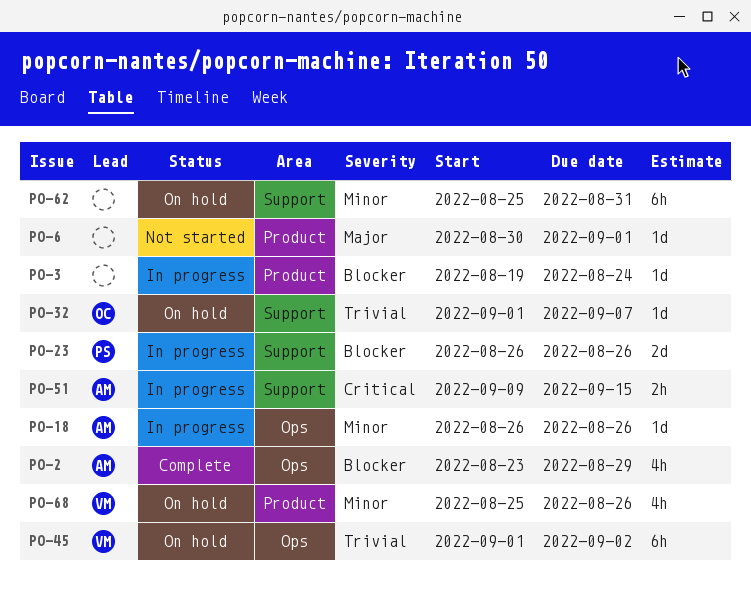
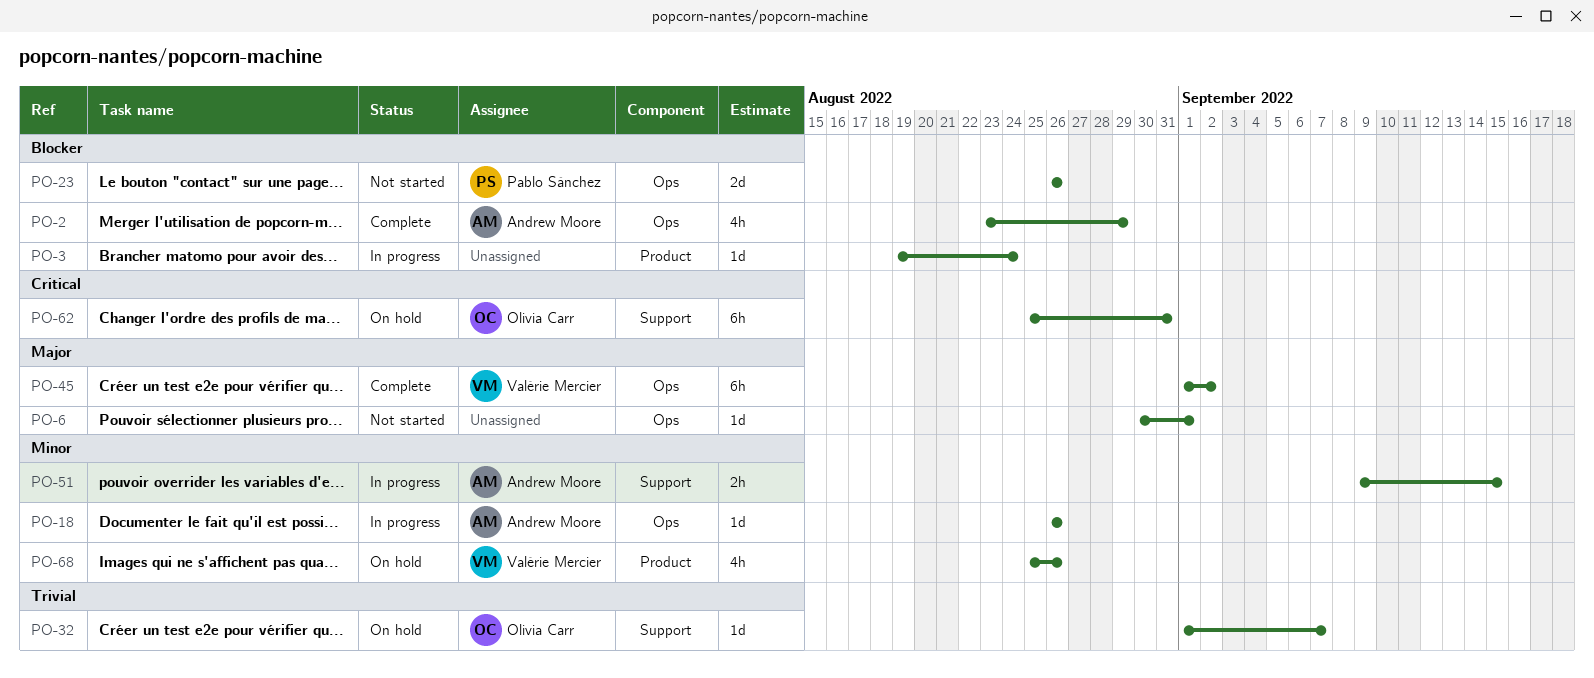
PO-6, label: Product -> Ops
PO-23, status: In progress -> Not started
PO-23, label: Support -> Ops
PO-45, status: On hold -> Complete
PO-45, priority: Trivial -> Major
PO-51, priority: Critical -> Minor
PO-62, owner: none -> Olivia Carr
PO-62, priority: Minor -> Critical

